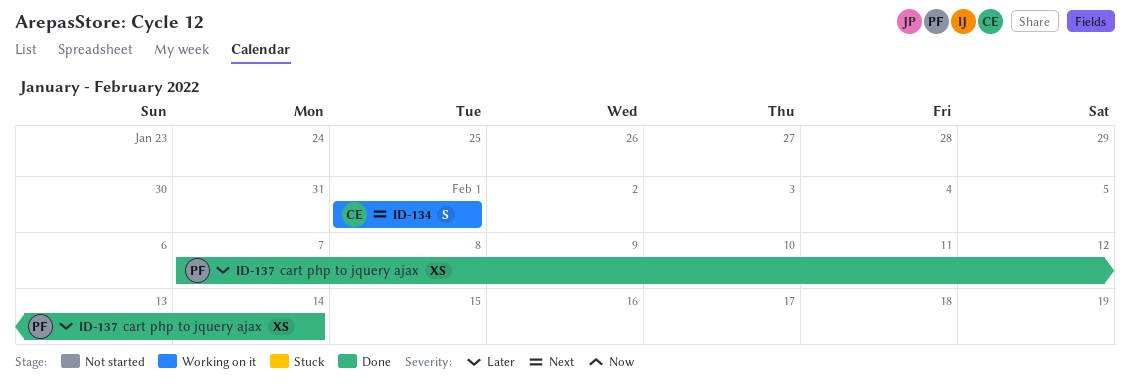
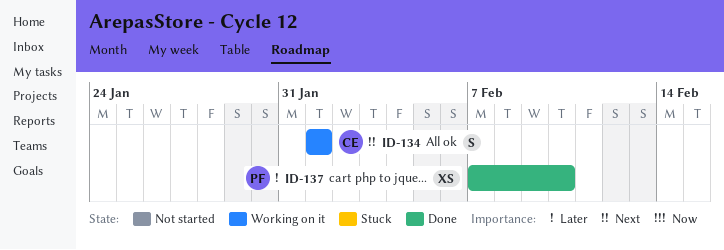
ID-137, due: Feb 14 -> Feb 10

